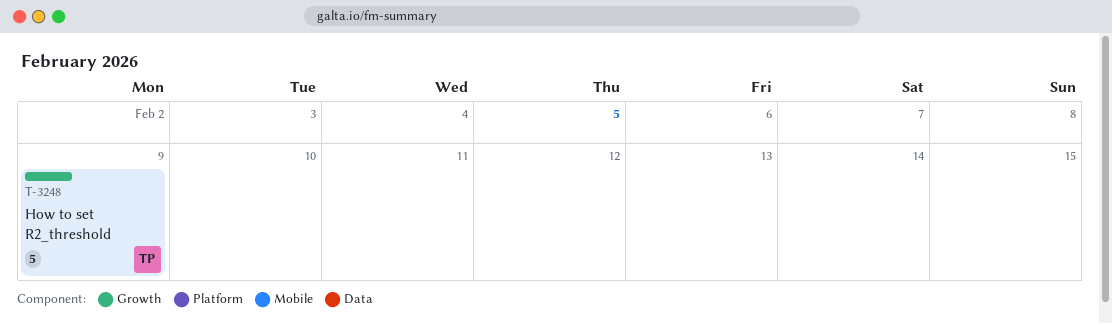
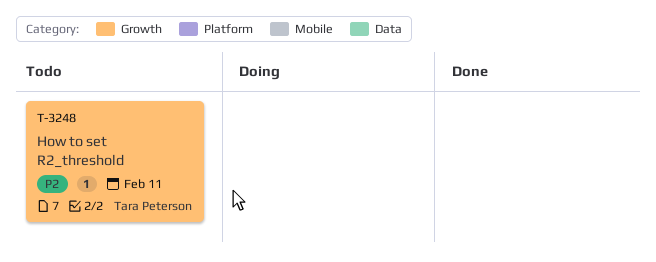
T-3248, estimate: 5 -> 1
T-3248, due: Feb 9 -> Feb 11

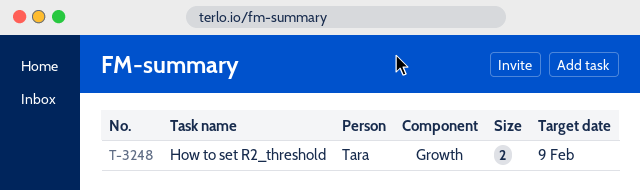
T-3248, estimate: 1 -> 2
T-3248, due: Feb 11 -> Feb 9

